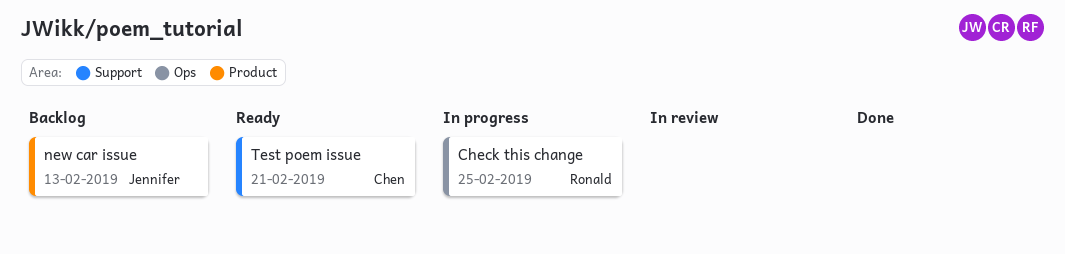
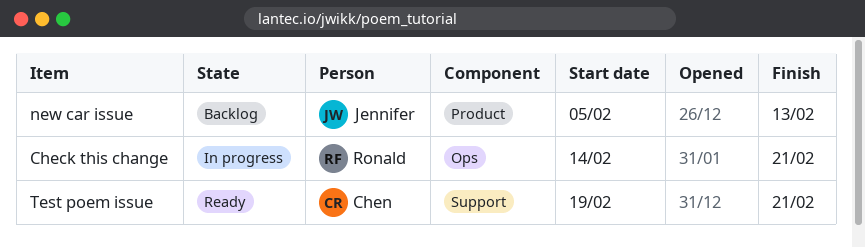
Check this change, due: Feb 25 -> Feb 21

